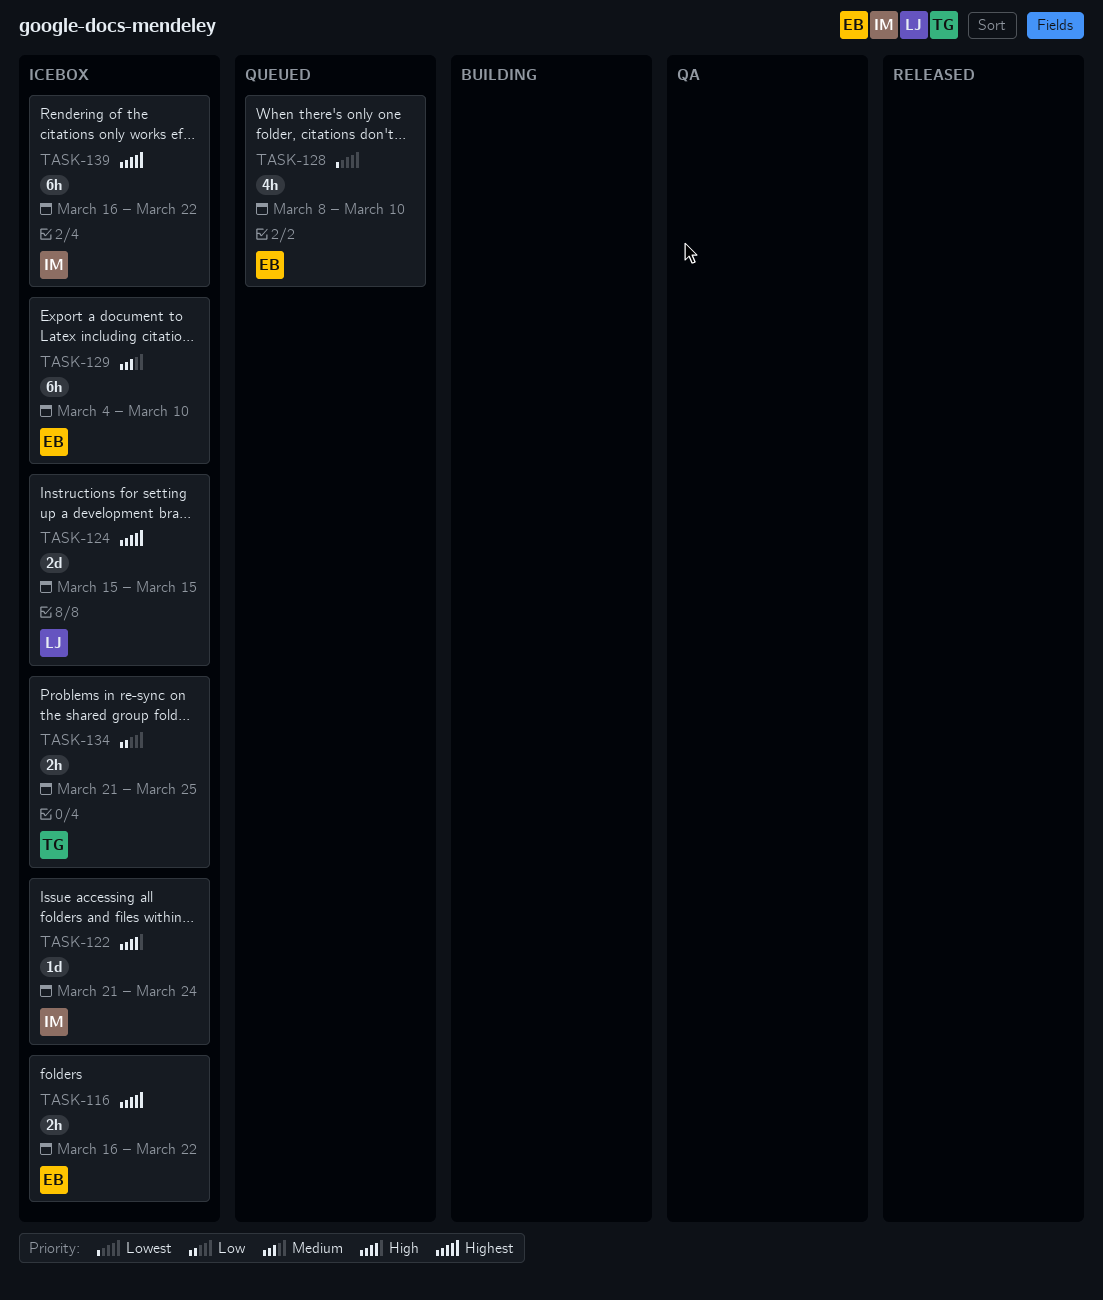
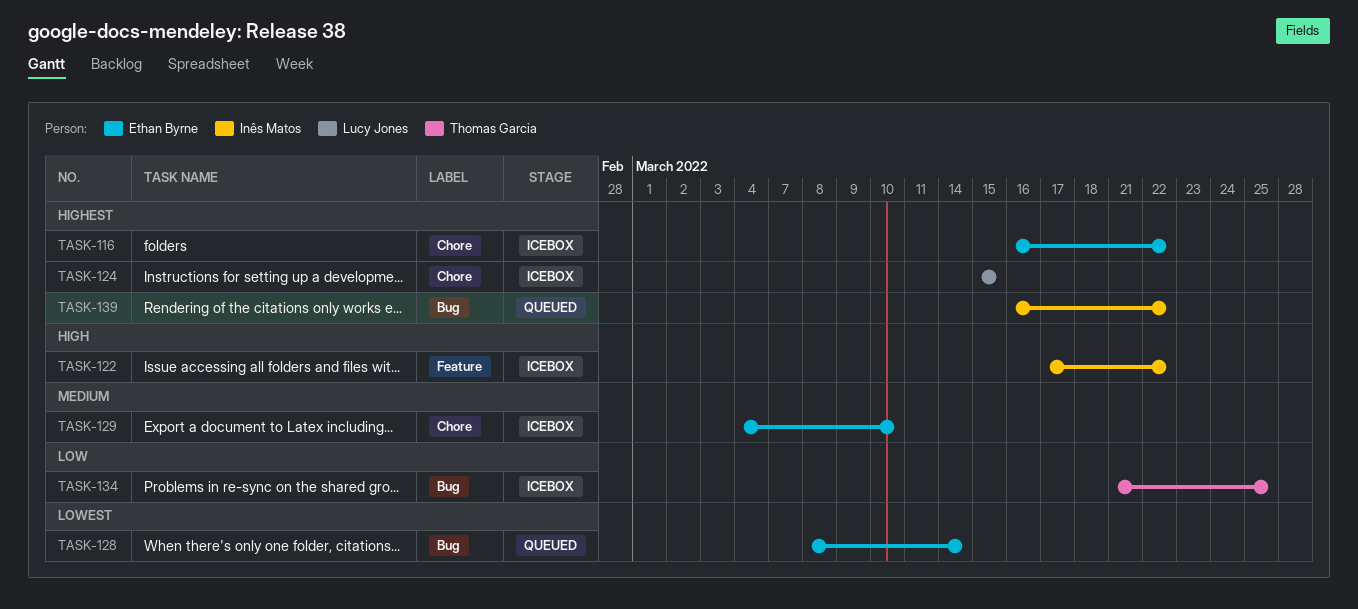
TASK-122, start: Mar 21 -> Mar 17
TASK-122, due: Mar 24 -> Mar 22
TASK-128, due: Mar 10 -> Mar 14
TASK-139, status: Icebox -> Queued

